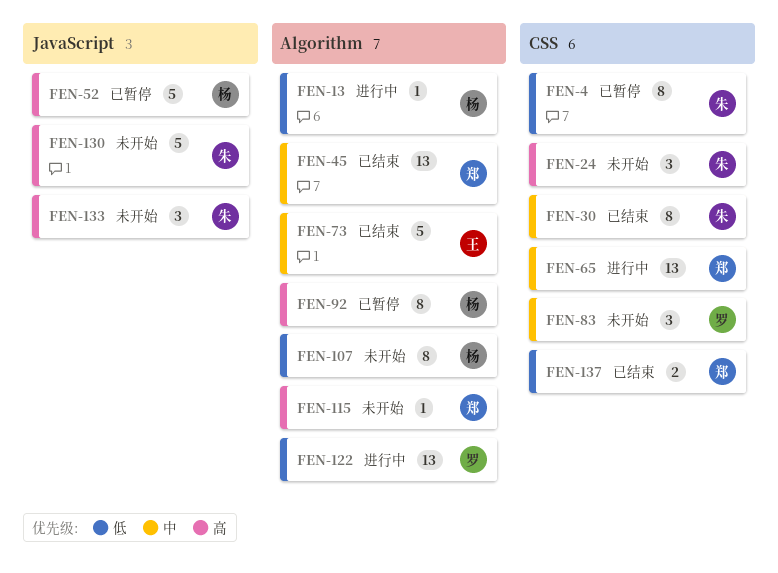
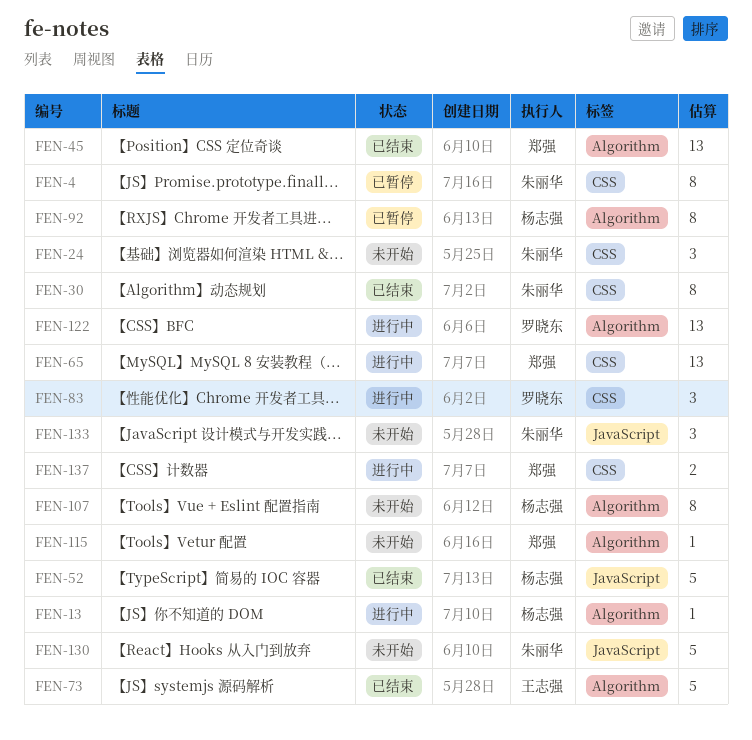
FEN-52, status: 已暂停 -> 已结束
FEN-83, status: 未开始 -> 进行中
FEN-137, status: 已结束 -> 进行中

